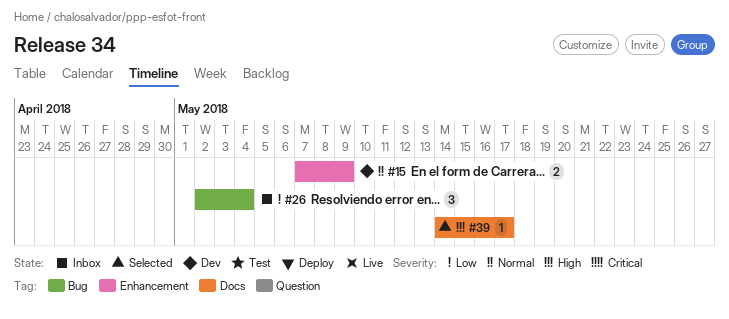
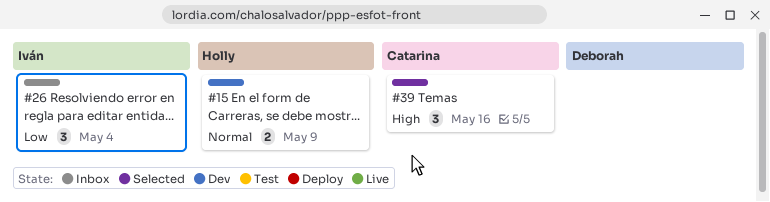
#39, estimate: 1 -> 3
#39, due: May 17 -> May 16

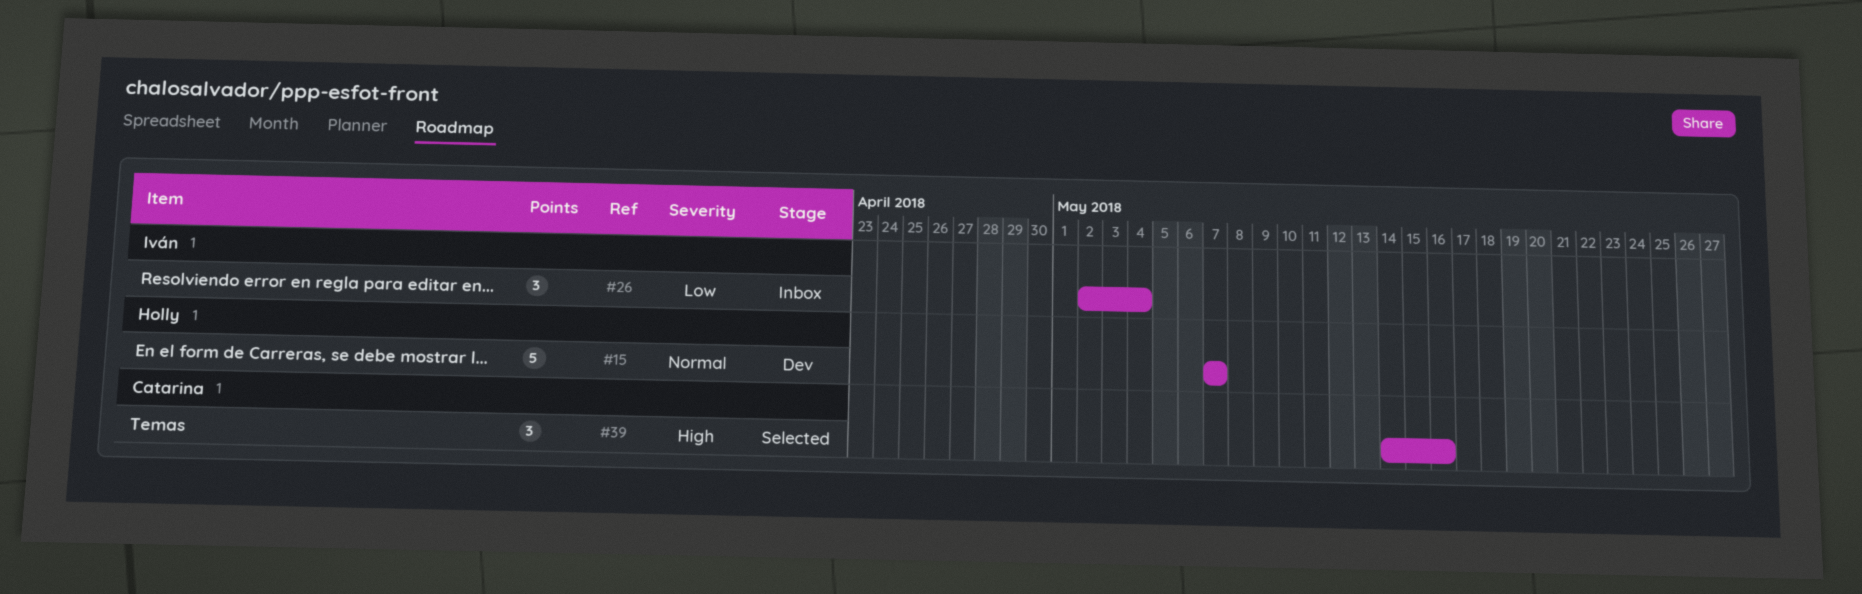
#15, estimate: 2 -> 5
#15, due: May 9 -> May 7

